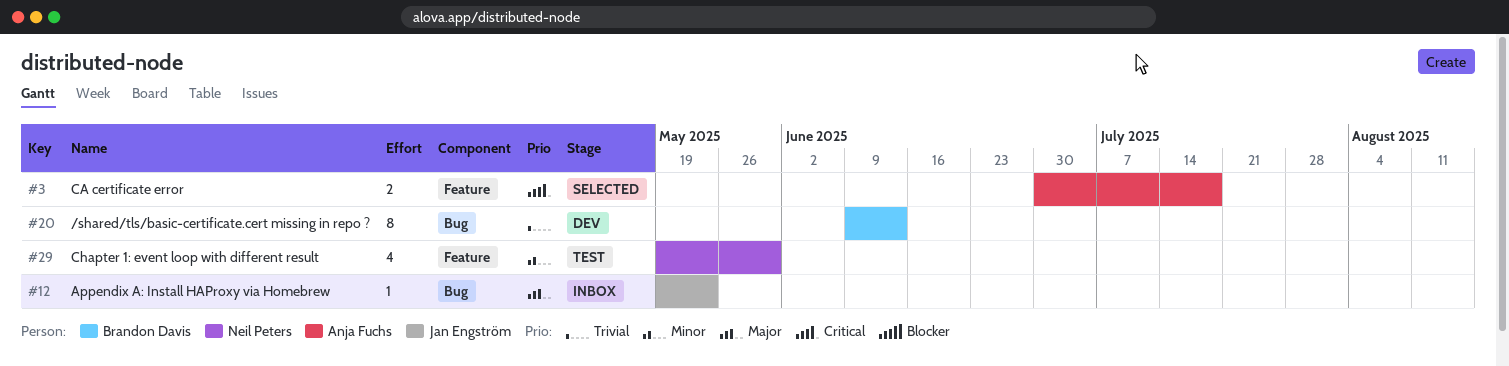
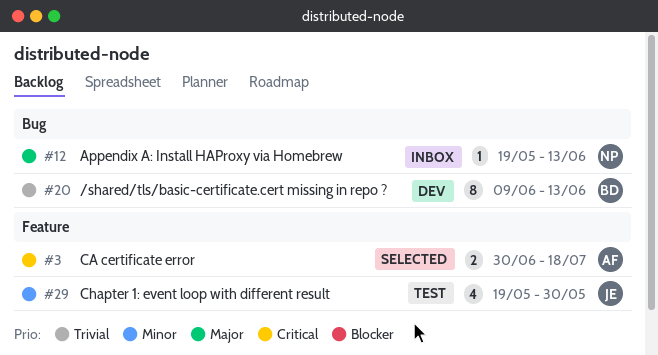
#12, owner: Jan Engström -> Neil Peters
#12, due: May 23 -> Jun 13
#29, owner: Neil Peters -> Jan Engström

